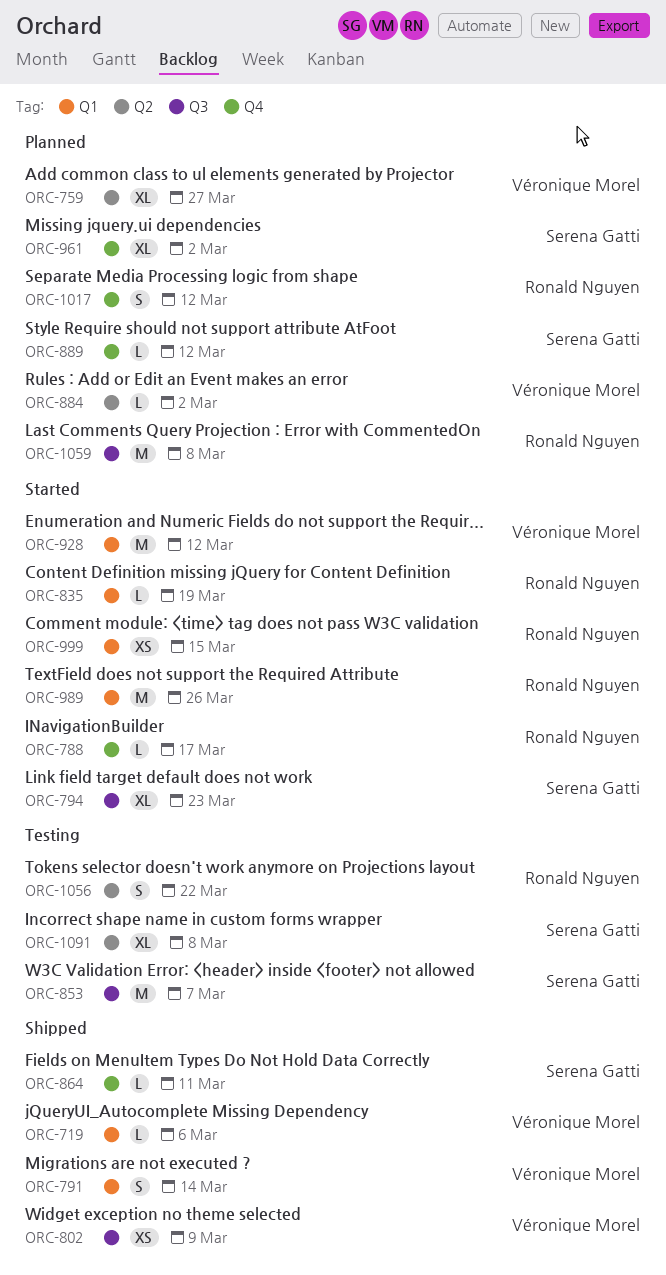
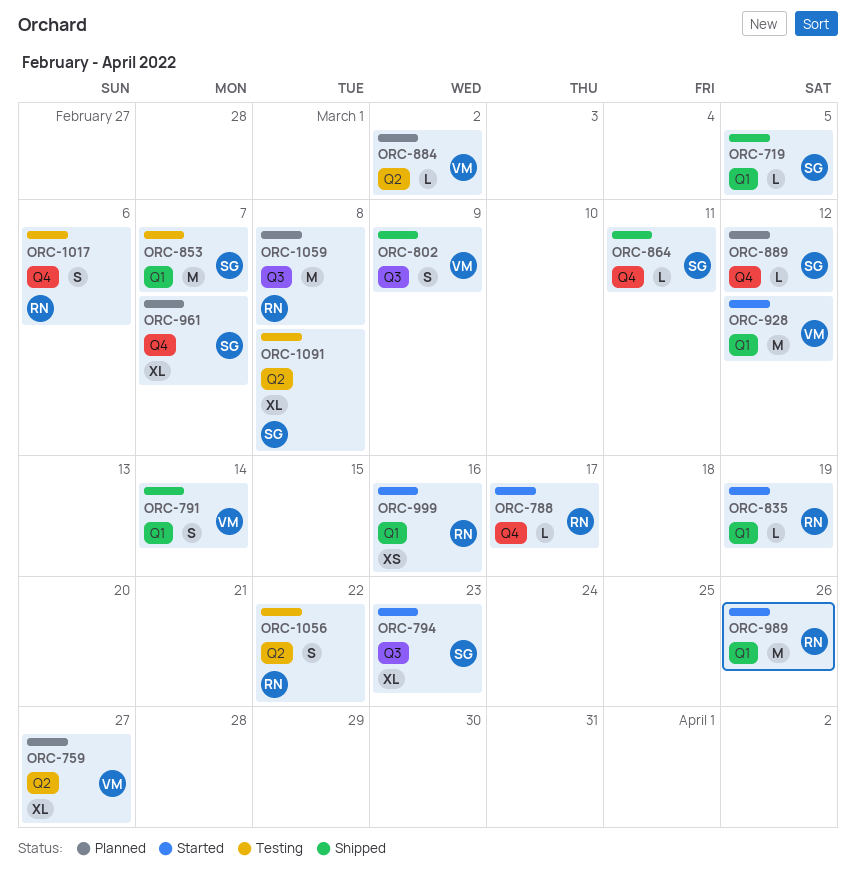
ORC-719, owner: Véronique Morel -> Serena Gatti
ORC-719, due: Mar 6 -> Mar 5
ORC-802, estimate: XS -> S
ORC-853, label: Q3 -> Q1
ORC-961, due: Mar 2 -> Mar 7
ORC-999, due: Mar 15 -> Mar 16
ORC-1017, status: Planned -> Testing
ORC-1017, due: Mar 12 -> Mar 6

